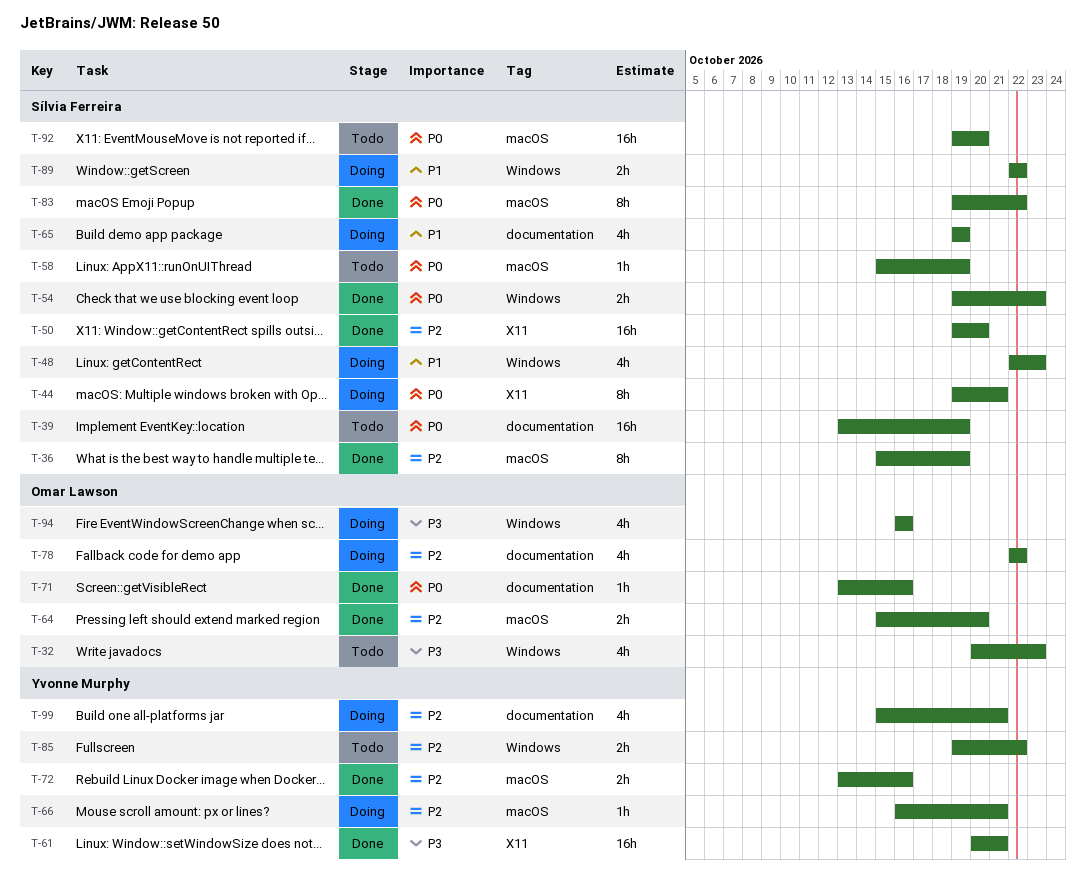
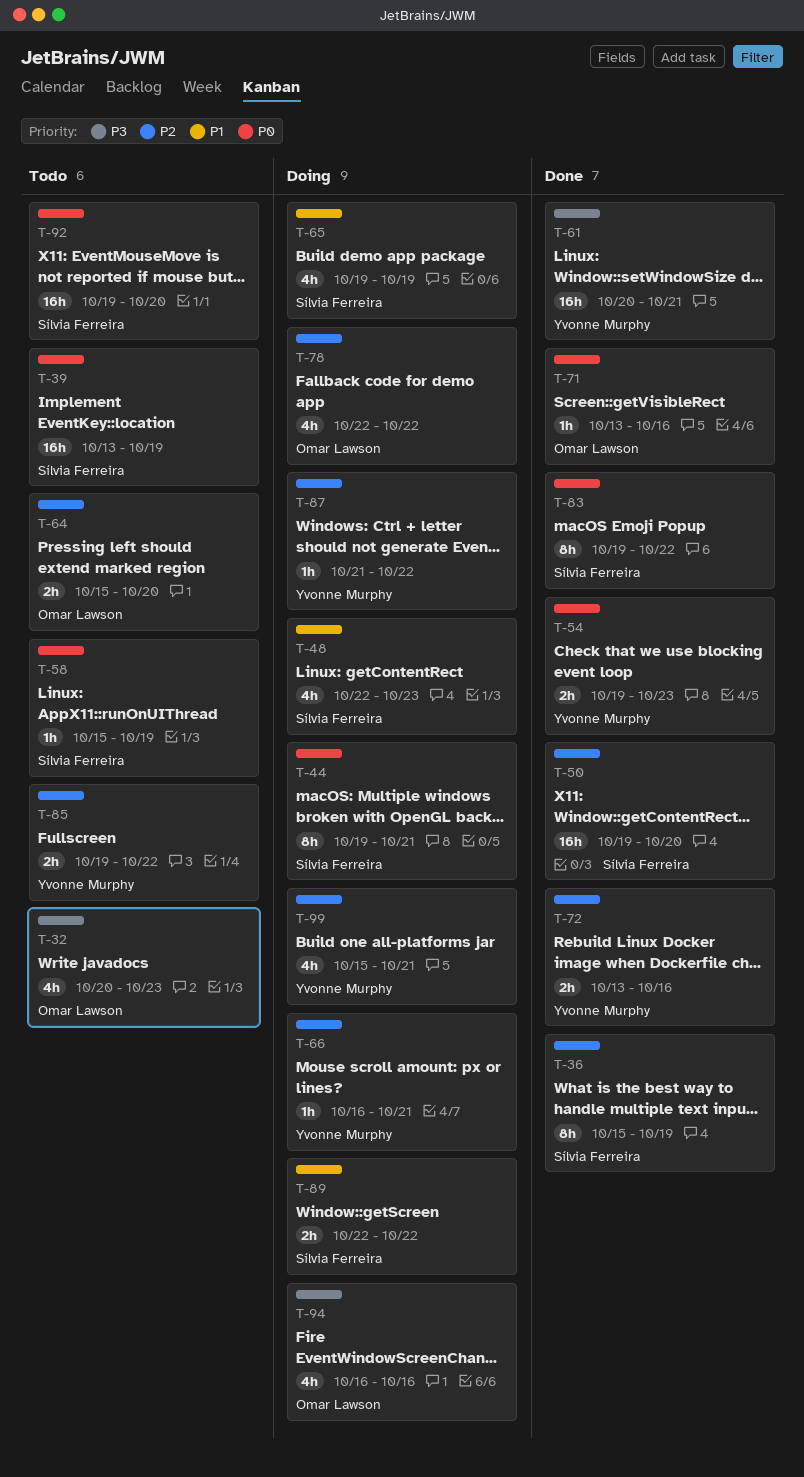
T-54, owner: Sílvia Ferreira -> Yvonne Murphy
T-64, status: Done -> Todo
T-87: none -> present

